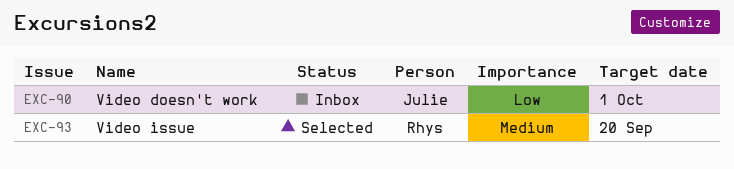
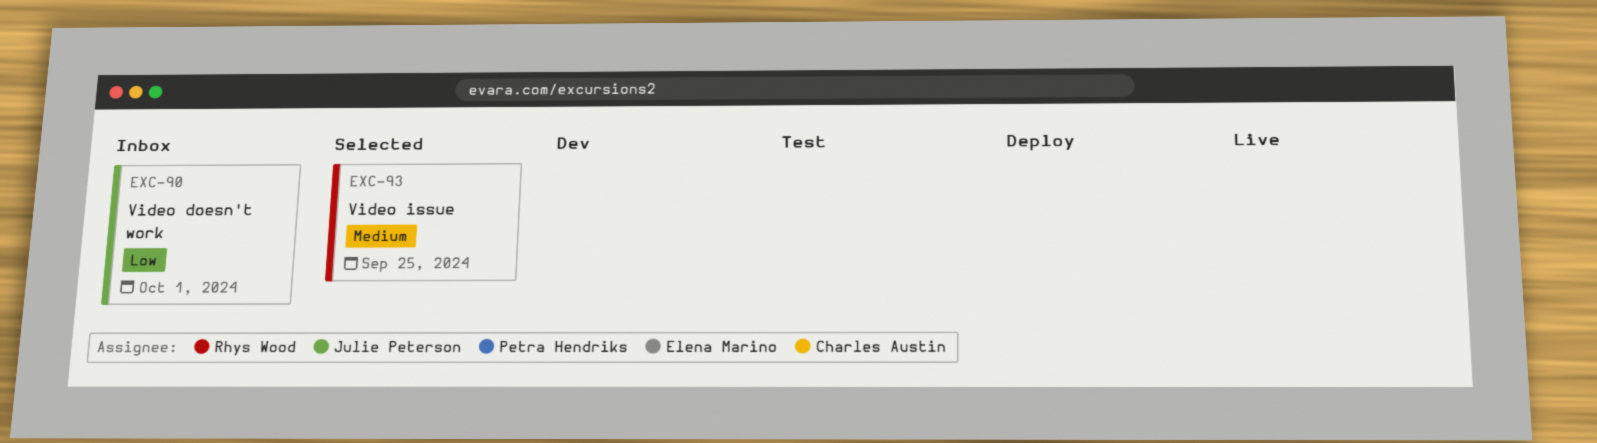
EXC-93, due: Sep 20 -> Sep 25

